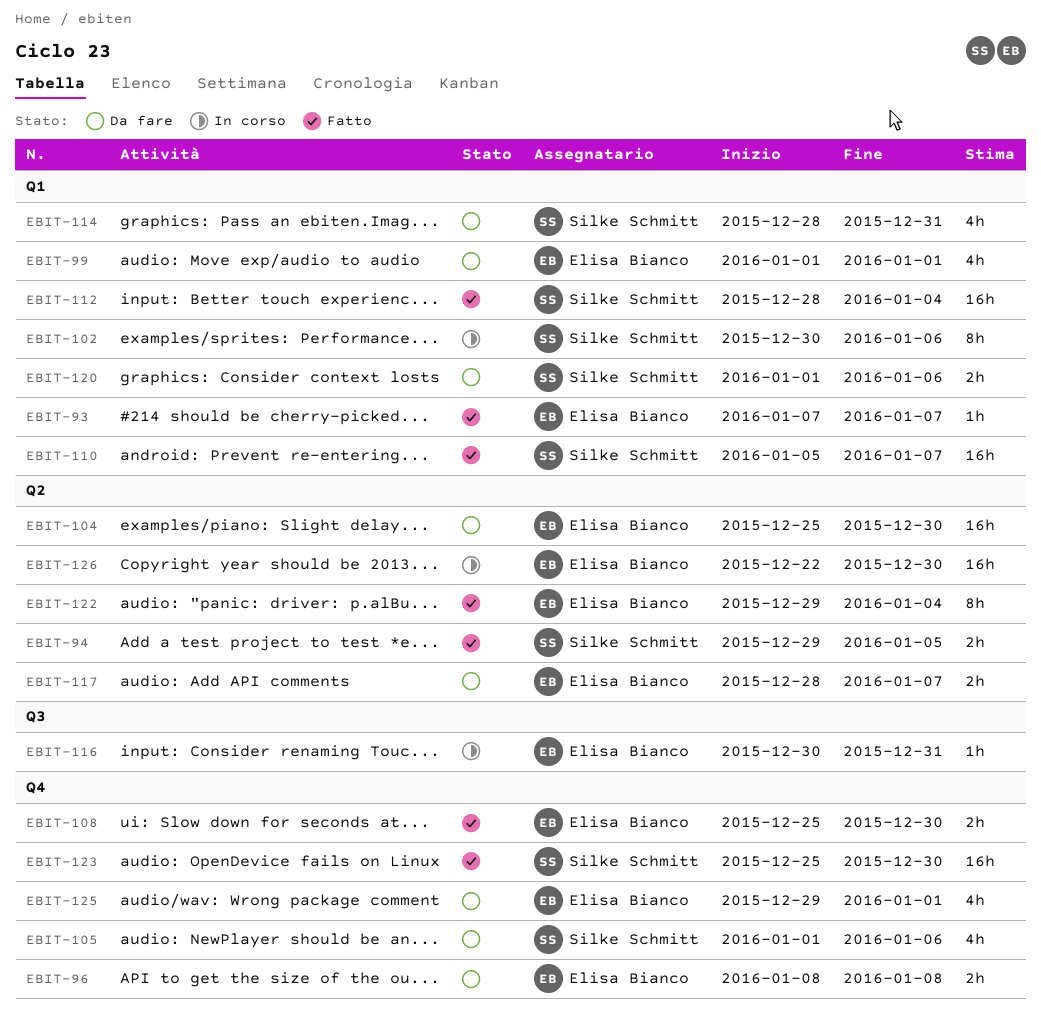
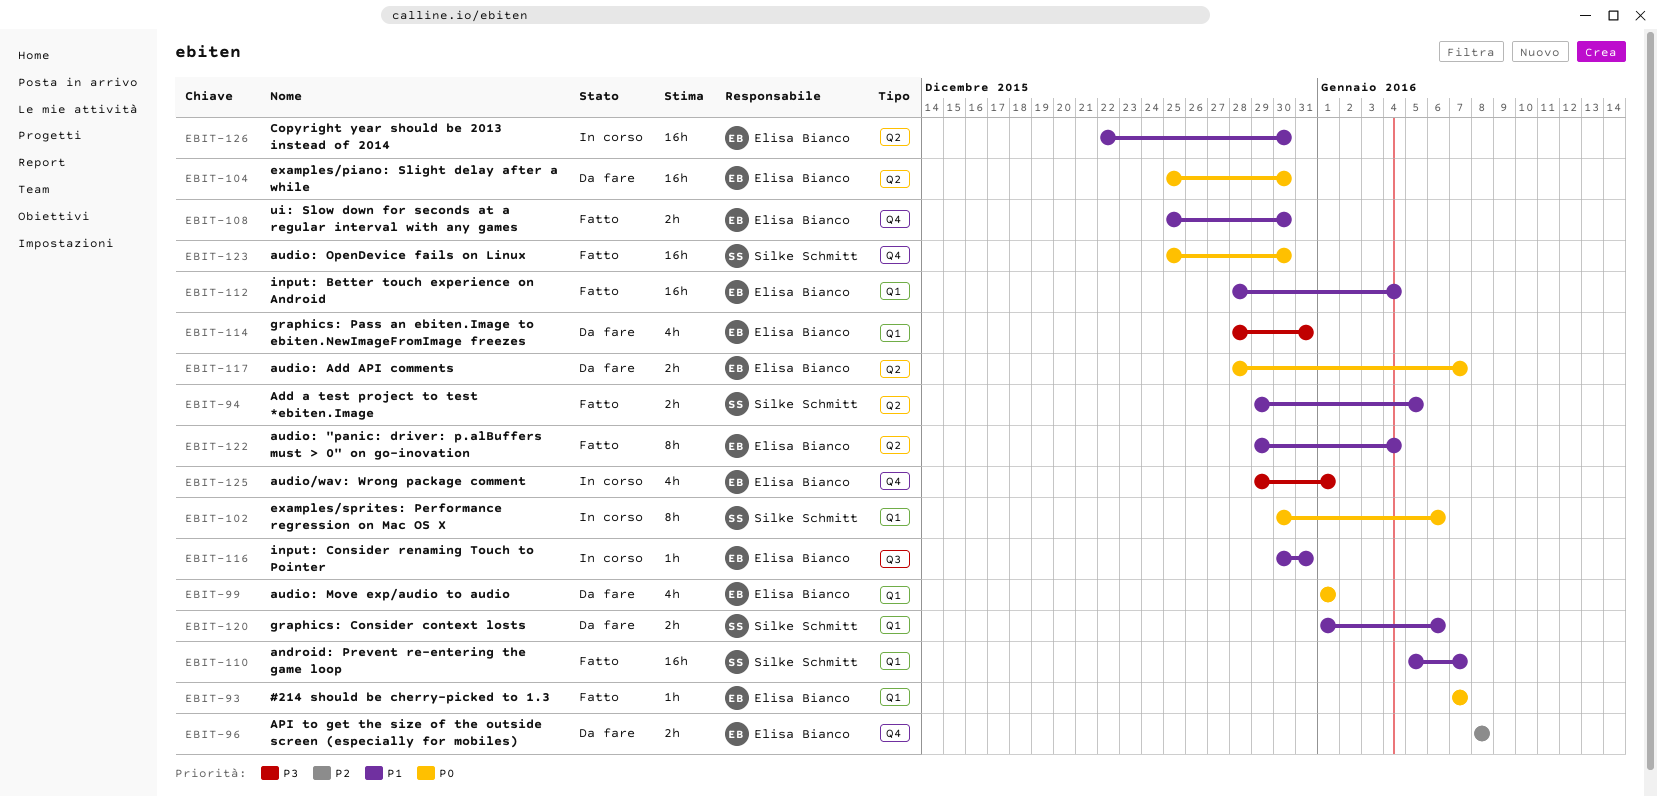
EBIT-105: present -> none
EBIT-112, owner: Silke Schmitt -> Elisa Bianco
EBIT-114, owner: Silke Schmitt -> Elisa Bianco
EBIT-125, status: Da fare -> In corso

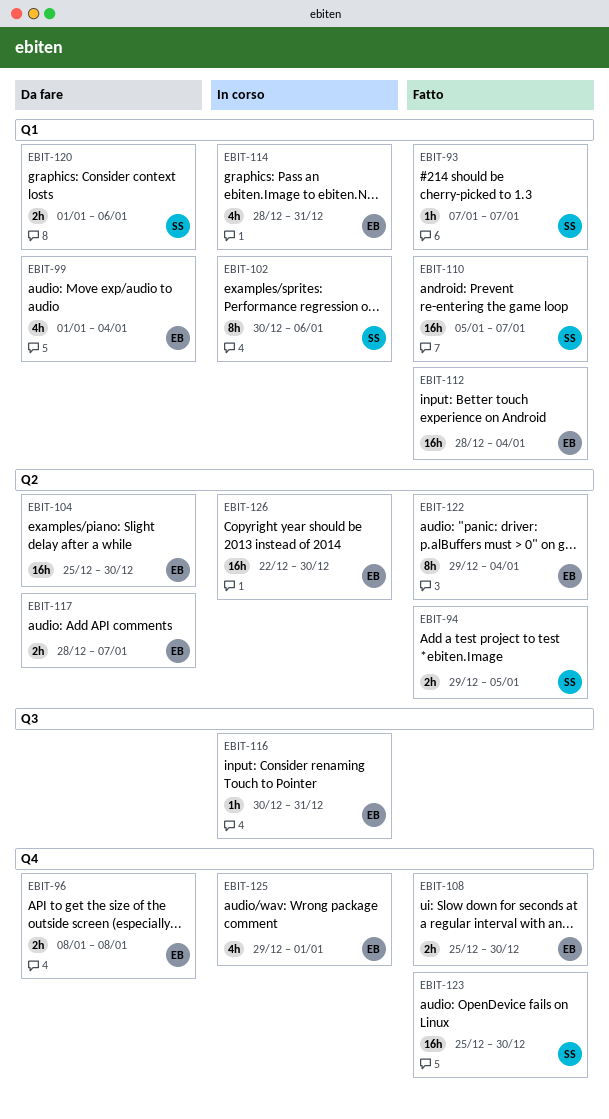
EBIT-93, owner: Elisa Bianco -> Silke Schmitt
EBIT-99, due: Jan 1 -> Jan 4
EBIT-114, status: Da fare -> In corso

